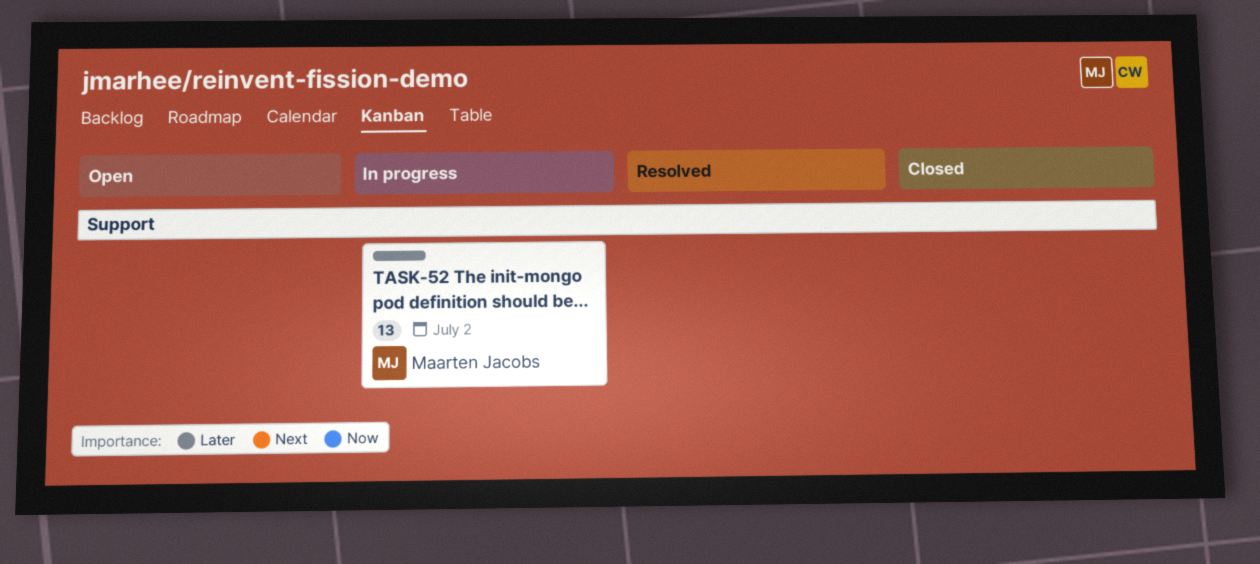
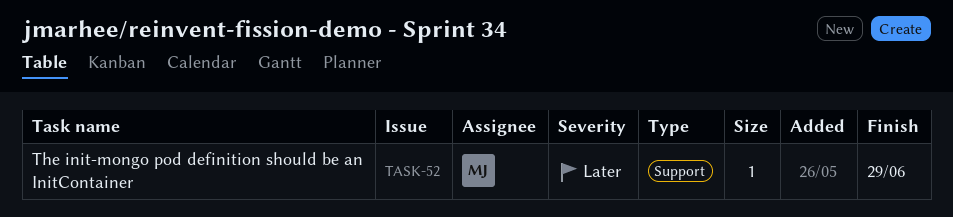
TASK-52, estimate: 13 -> 1
TASK-52, due: Jul 2 -> Jun 29

